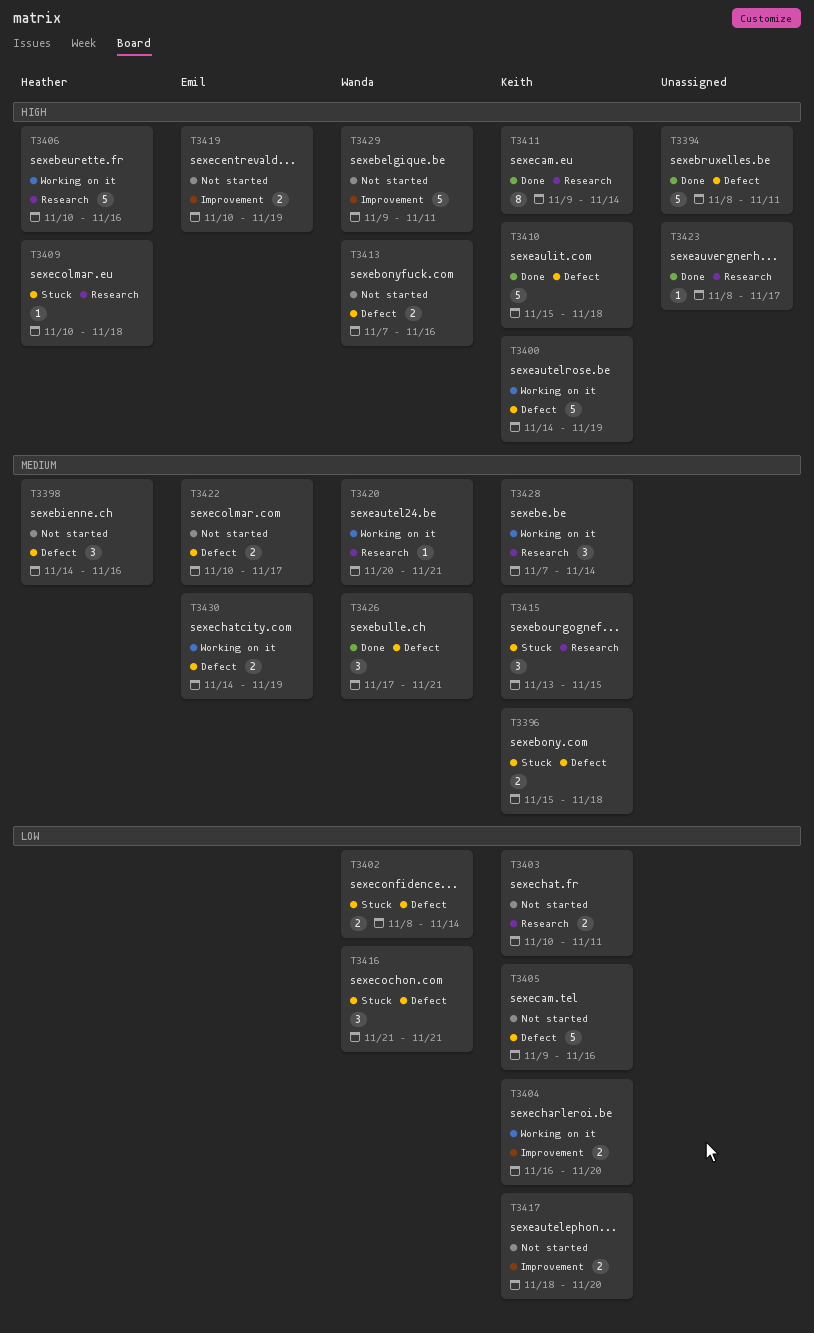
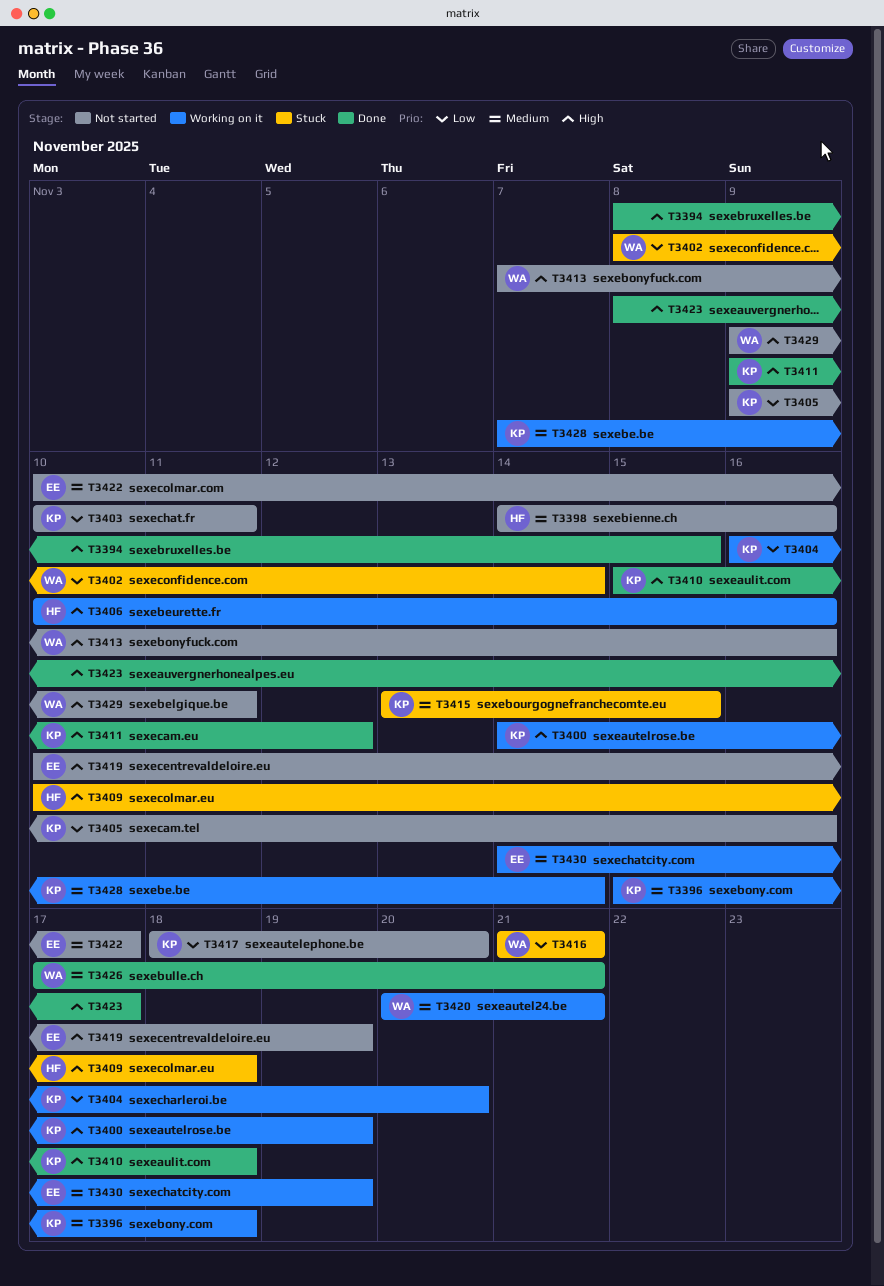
T3394, due: Nov 11 -> Nov 15
T3396, status: Stuck -> Working on it
T3411, due: Nov 14 -> Nov 12

